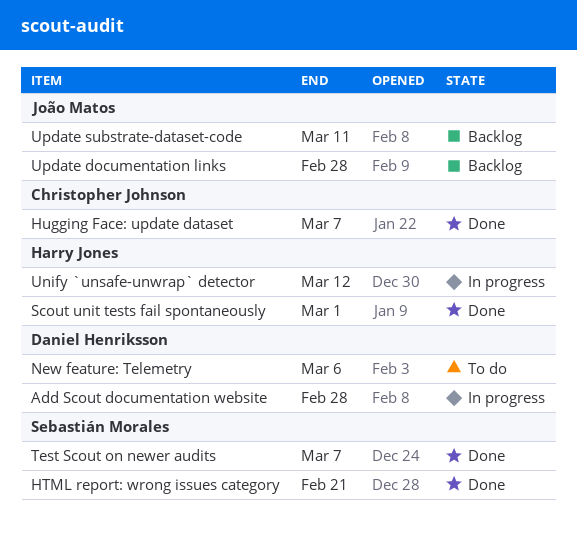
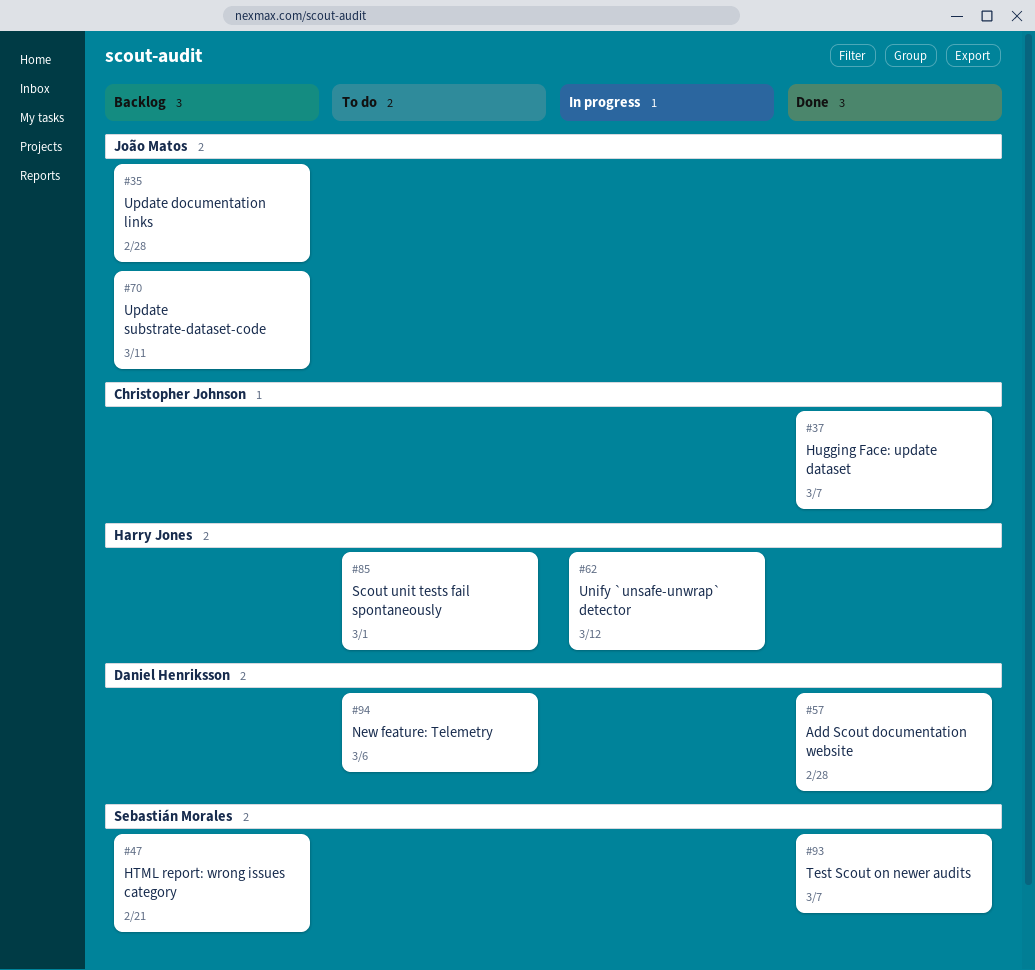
Add Scout documentation website, status: In progress -> Done
HTML report: wrong issues category, status: Done -> Backlog
Scout unit tests fail spontaneously, status: Done -> To do

